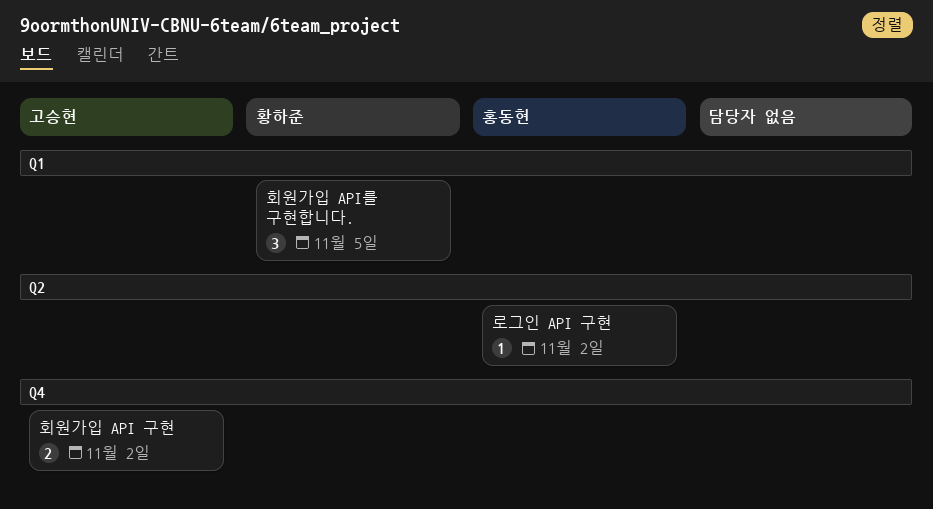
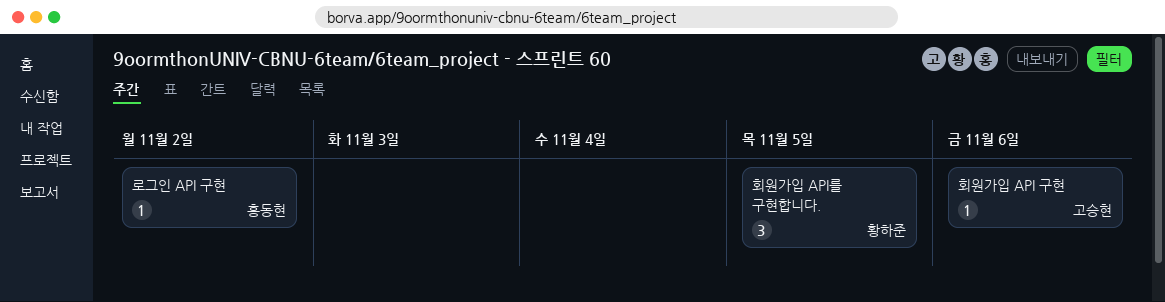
회원가입 API 구현, estimate: 2 -> 1
회원가입 API 구현, due: Nov 2 -> Nov 6

